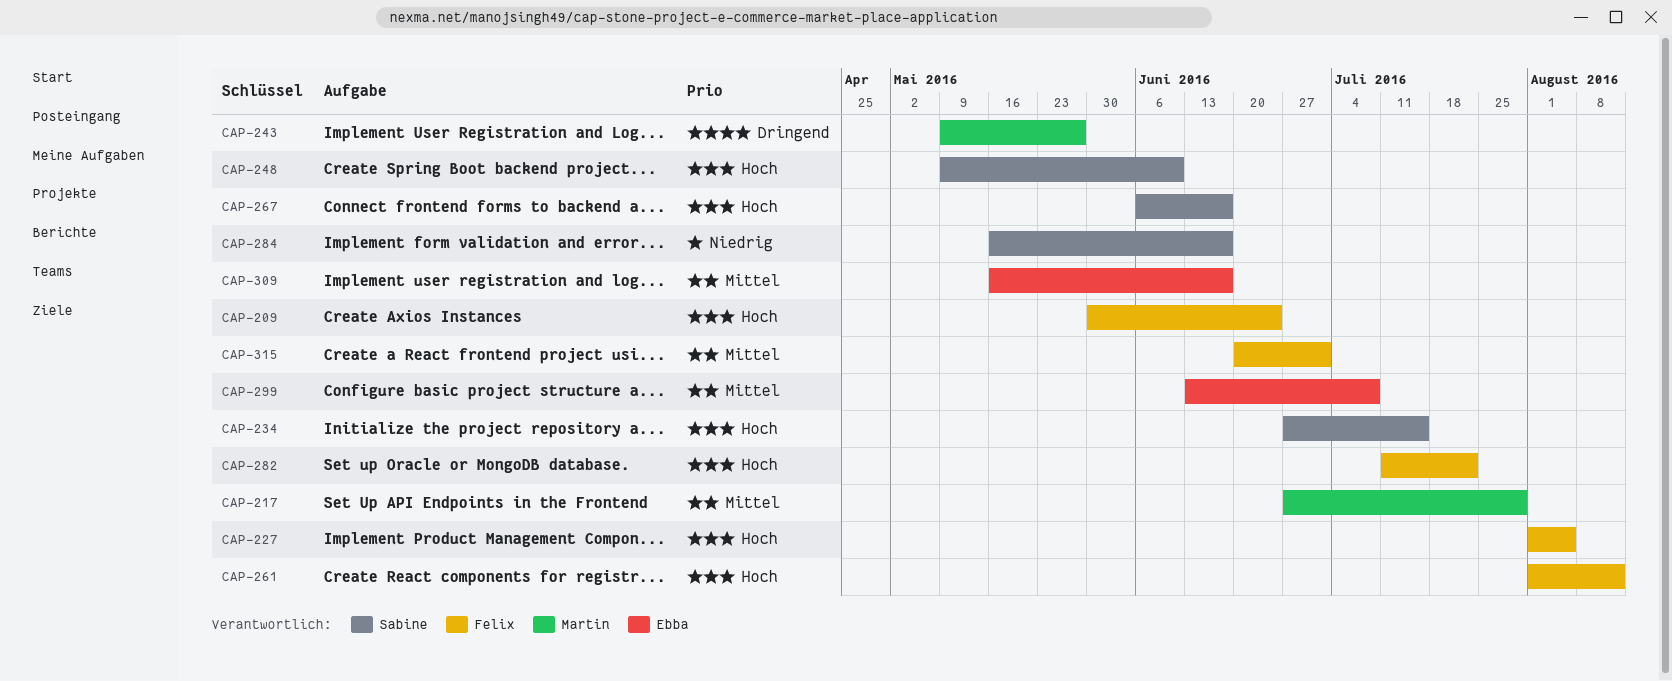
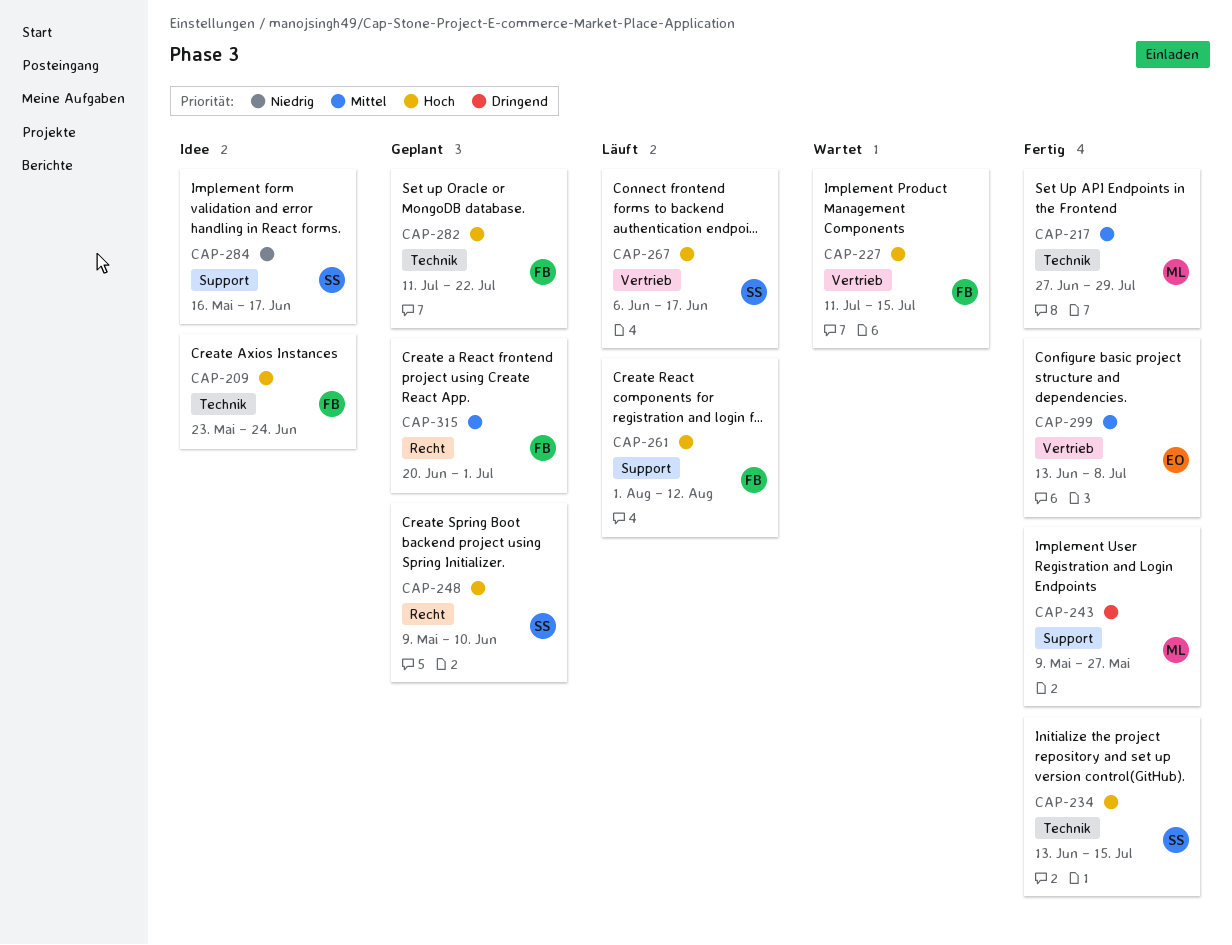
CAP-209, start: May 30 -> May 23
CAP-227, start: Aug 1 -> Jul 11
CAP-227, due: Aug 5 -> Jul 15
CAP-234, start: Jun 27 -> Jun 13
CAP-309: present -> none

